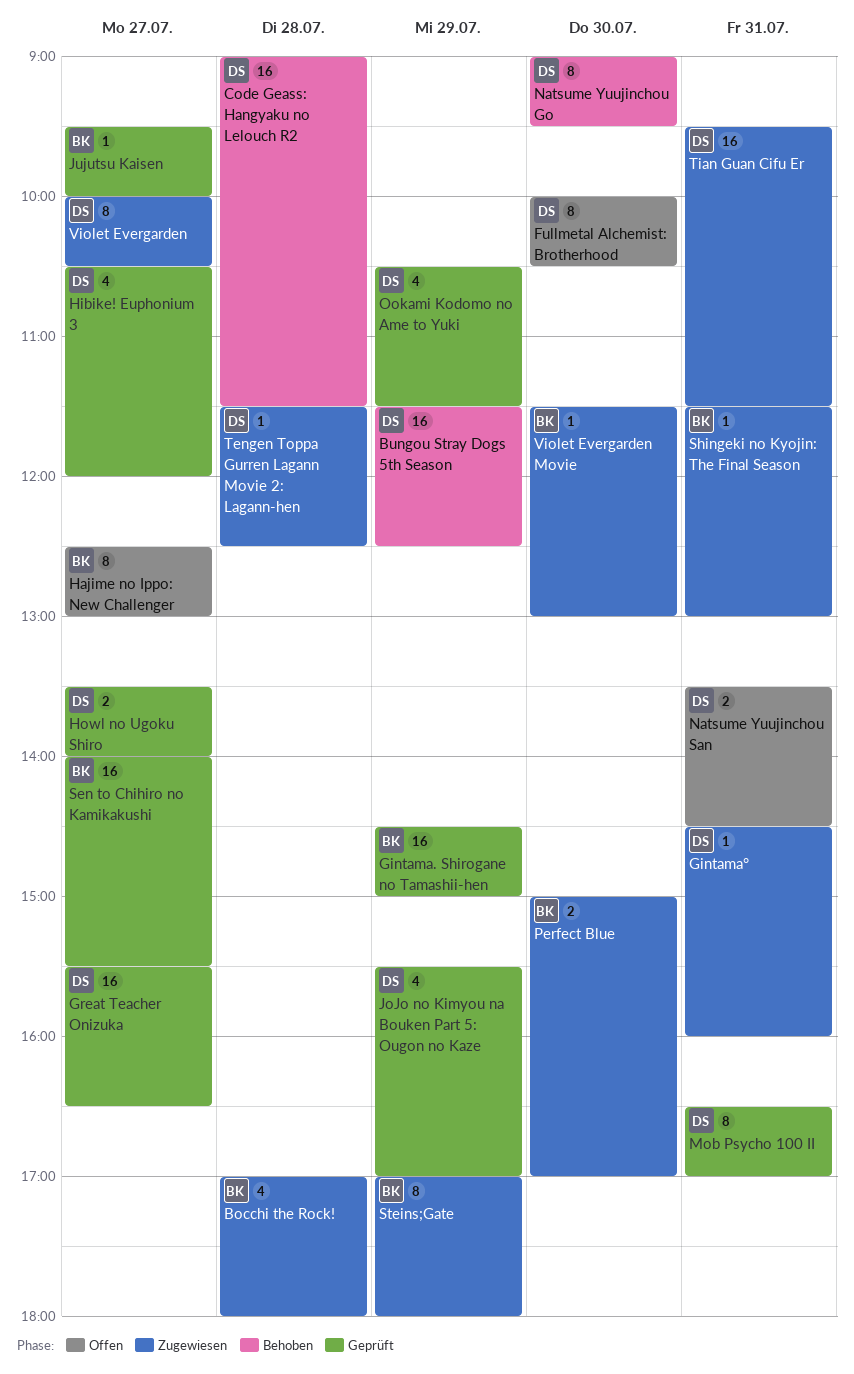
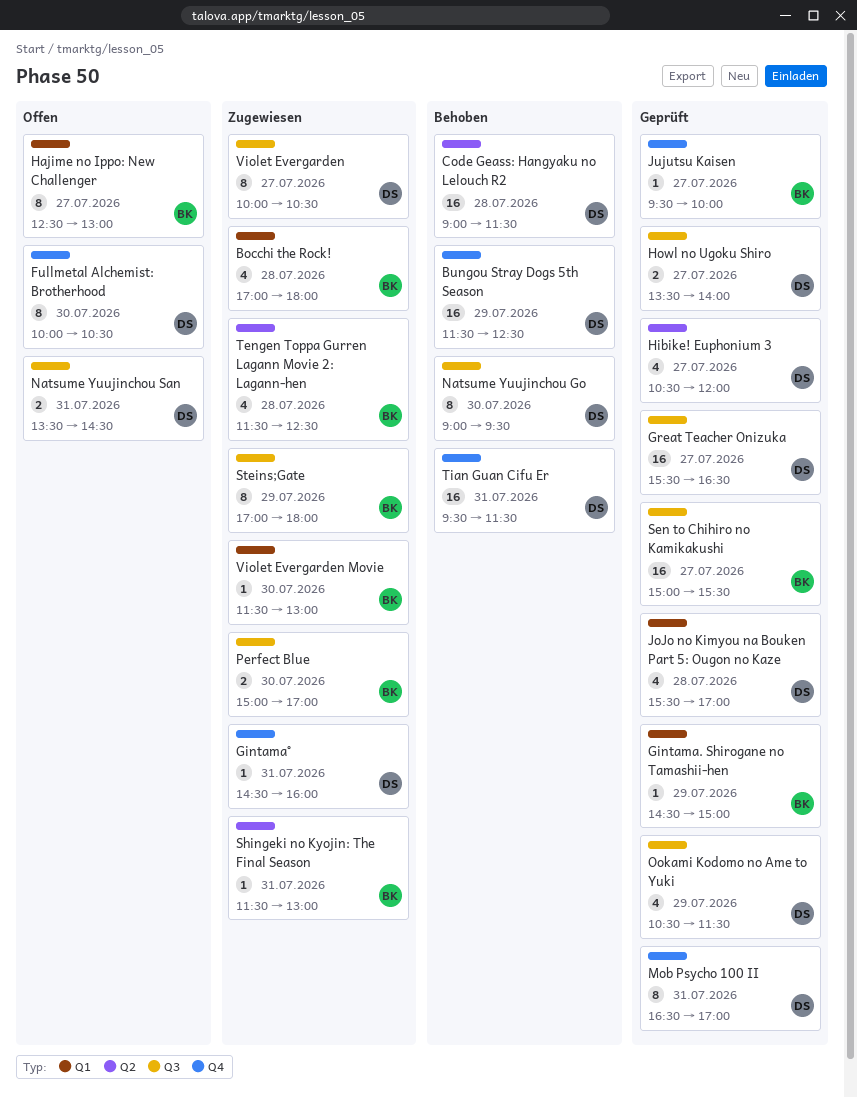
Gintama. Shirogane no Tamashii-hen, estimate: 16 -> 1
JoJo no Kimyou na Bouken Part 5: Ougon no Kaze, day: Jul 29 -> Jul 28
Sen to Chihiro no Kamikakushi, begins: 14:00 -> 15:00
Tengen Toppa Gurren Lagann Movie 2: Lagann-hen, owner: DS -> BK
Tengen Toppa Gurren Lagann Movie 2: Lagann-hen, estimate: 1 -> 4
Tian Guan Cifu Er, status: Zugewiesen -> Behoben

